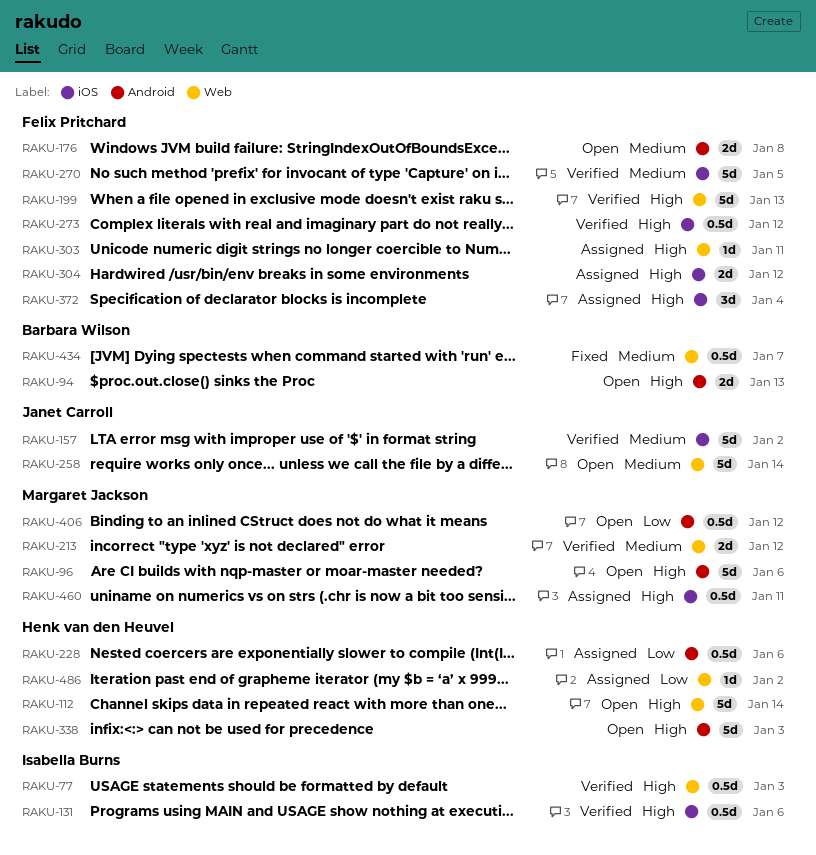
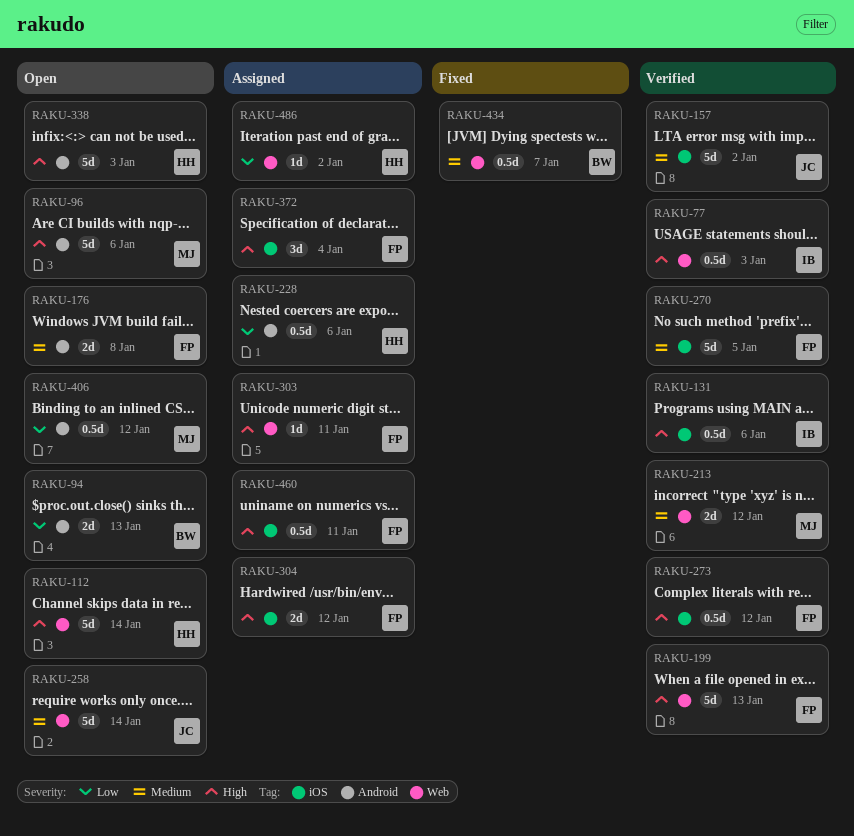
RAKU-94, priority: High -> Low
RAKU-460, owner: Margaret Jackson -> Felix Pritchard

